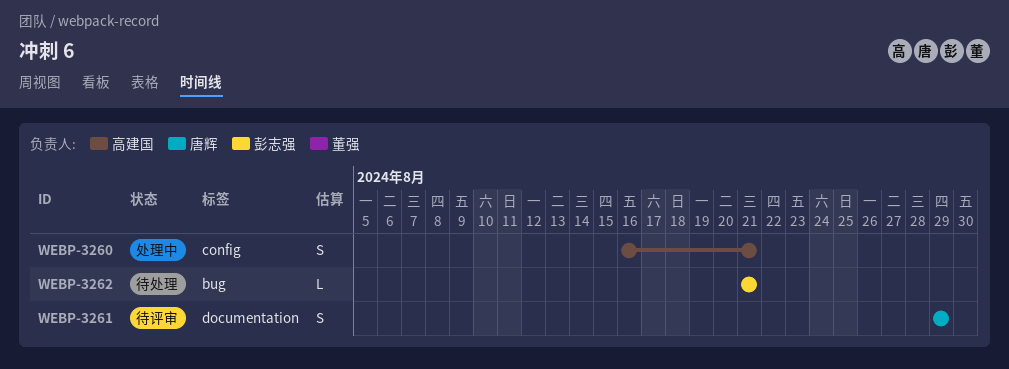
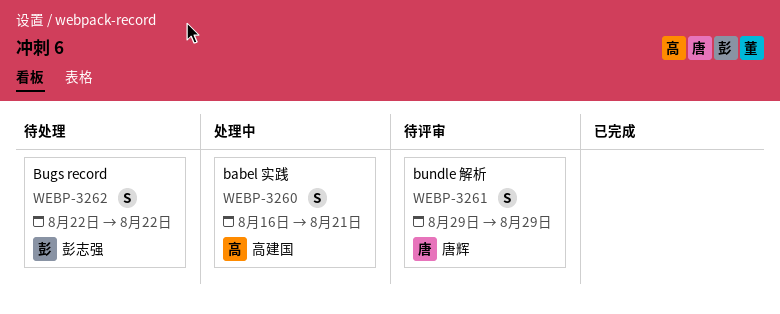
WEBP-3262, estimate: L -> S
WEBP-3262, start: Aug 21 -> Aug 22
WEBP-3262, due: Aug 21 -> Aug 22

